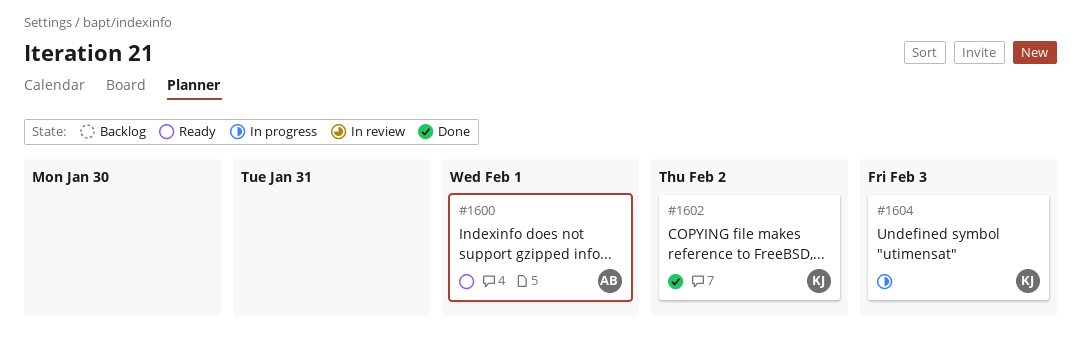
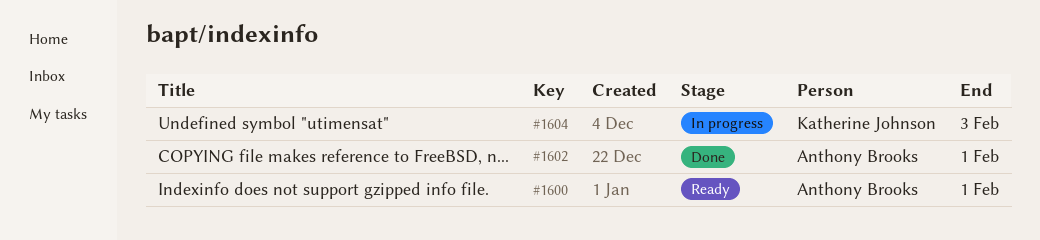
#1602, owner: Katherine Johnson -> Anthony Brooks
#1602, due: Feb 2 -> Feb 1

